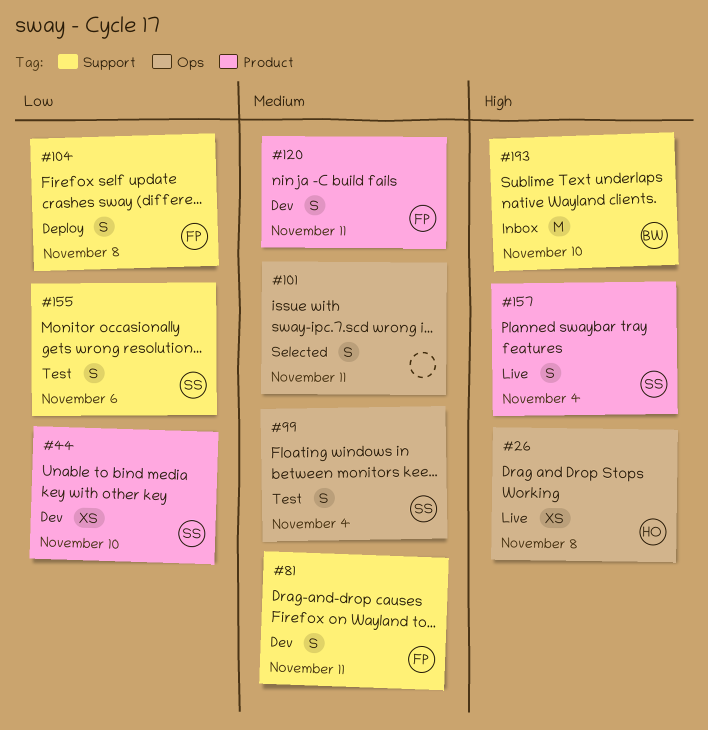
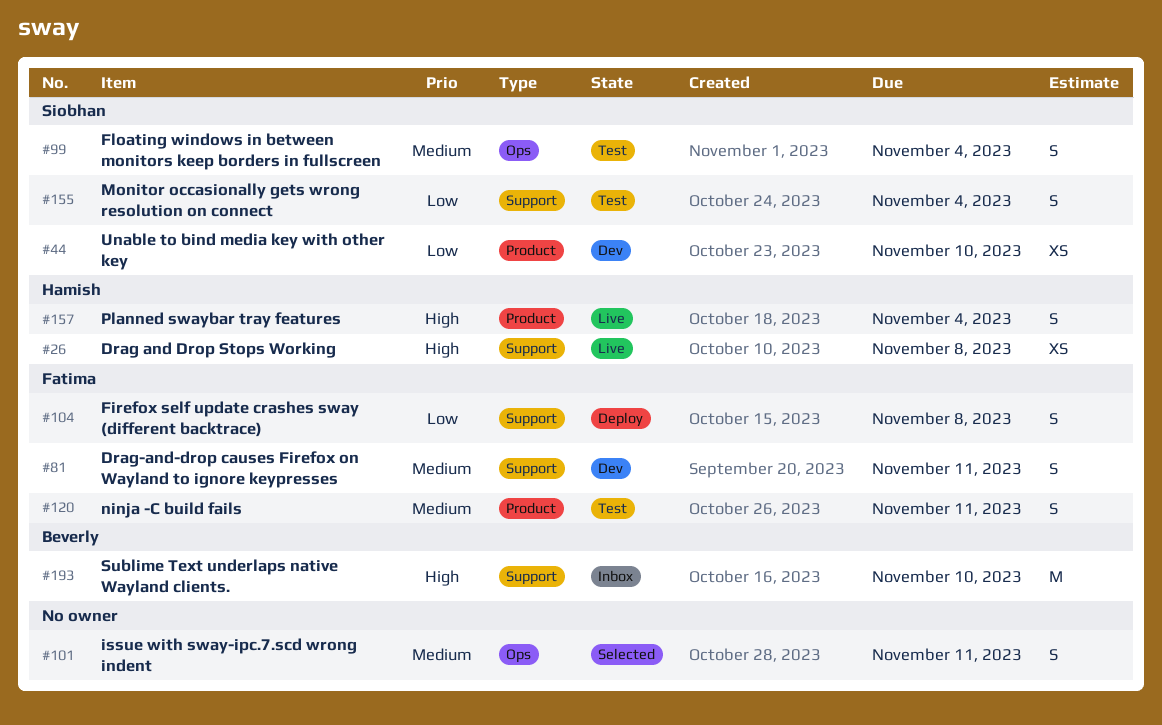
#26, label: Ops -> Support
#120, status: Dev -> Test
#155, due: Nov 6 -> Nov 4
#157, owner: Siobhan -> Hamish

